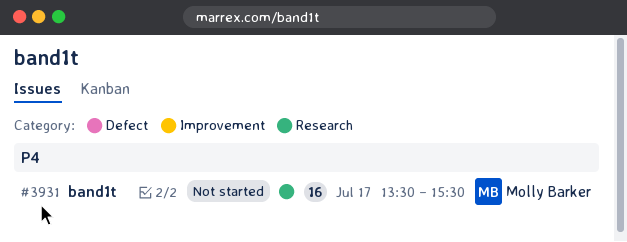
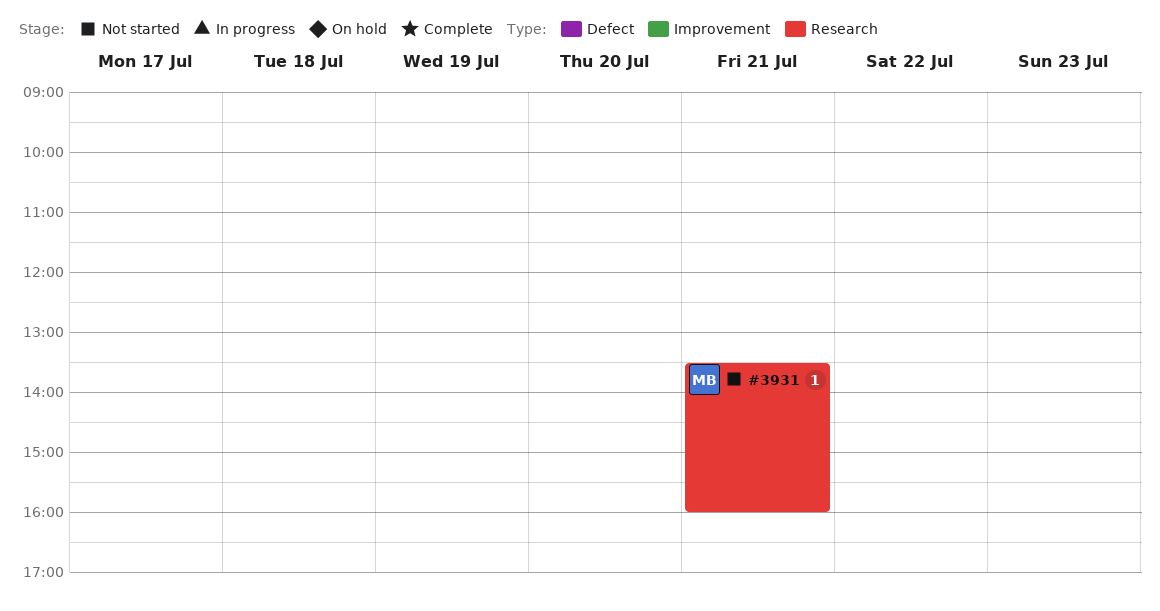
#3931, estimate: 16 -> 1
#3931, day: Jul 17 -> Jul 21
#3931, ends: 15:30 -> 16:00

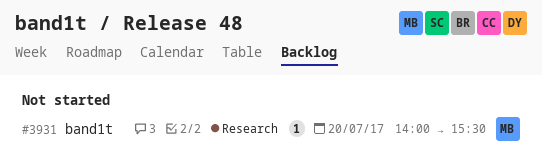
#3931, day: Jul 21 -> Jul 20
#3931, begins: 13:30 -> 14:00
#3931, ends: 16:00 -> 15:30

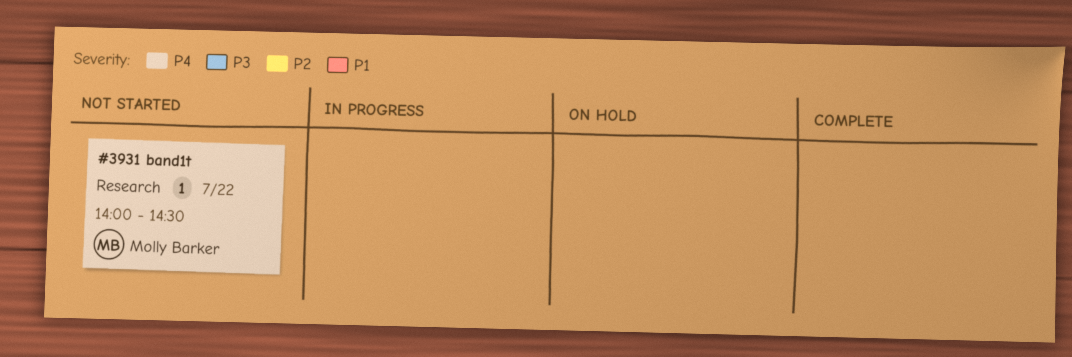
#3931, day: Jul 20 -> Jul 22
#3931, ends: 15:30 -> 14:30

